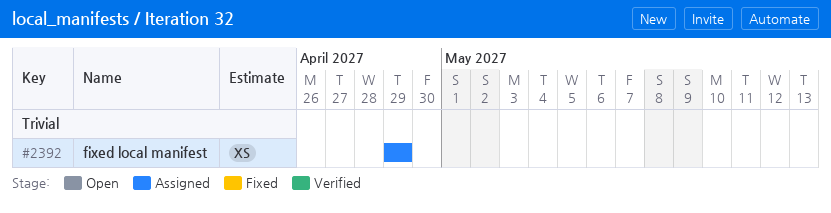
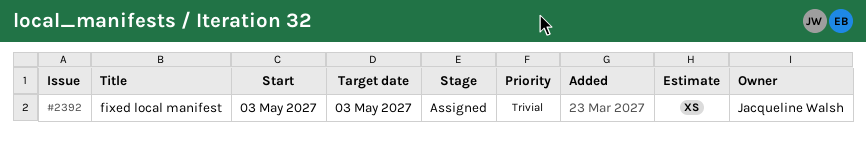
#2392, start: Apr 29 -> May 3
#2392, due: Apr 29 -> May 3

